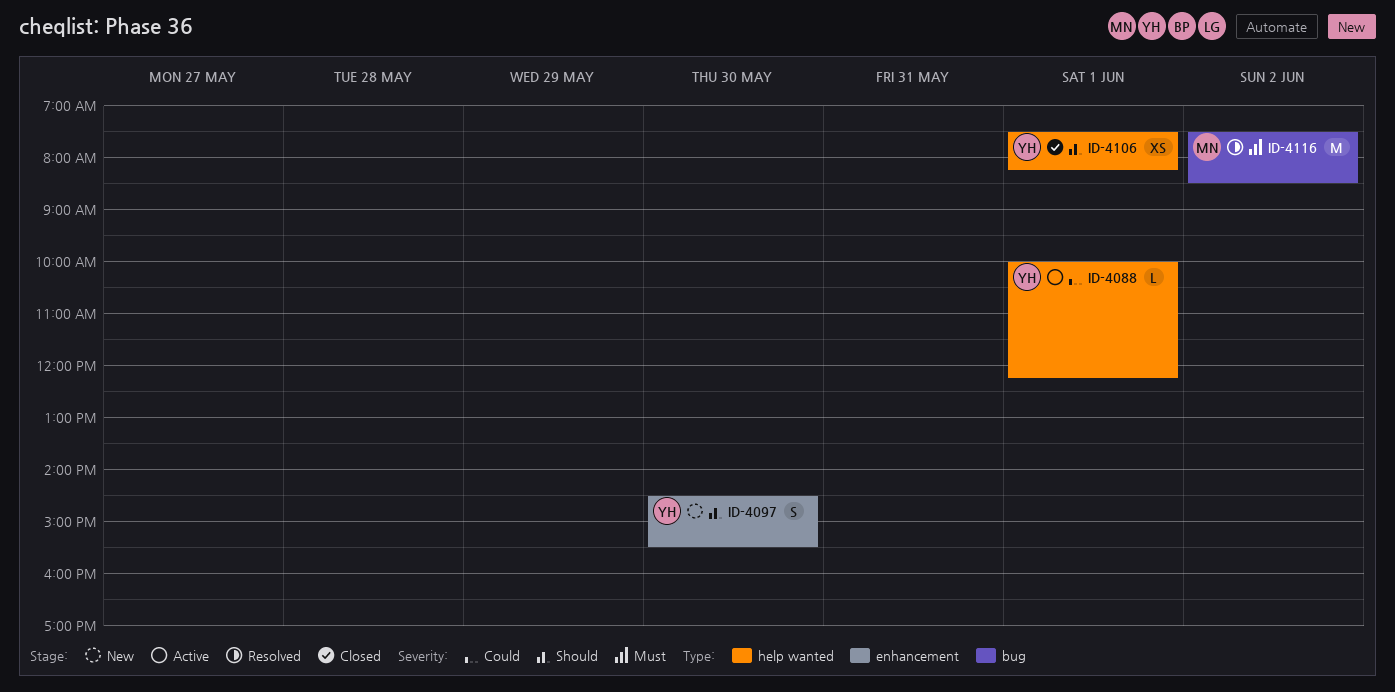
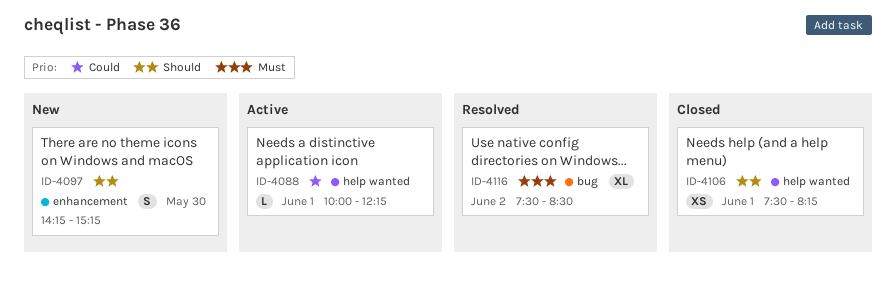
ID-4097, begins: 14:30 -> 14:15
ID-4097, ends: 15:30 -> 15:15
ID-4116, estimate: M -> XL

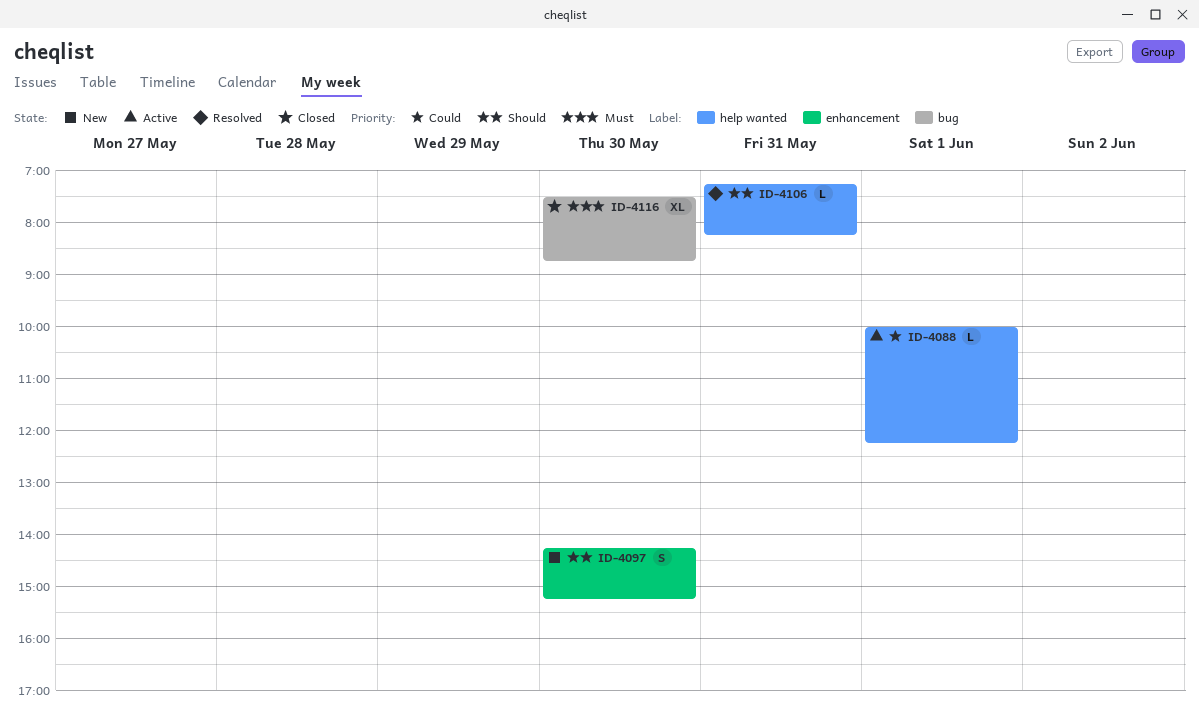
ID-4106, status: Closed -> Resolved
ID-4106, estimate: XS -> L
ID-4106, day: Jun 1 -> May 31
ID-4106, begins: 07:30 -> 07:15
ID-4116, status: Resolved -> Closed
ID-4116, day: Jun 2 -> May 30
ID-4116, ends: 08:30 -> 08:45

